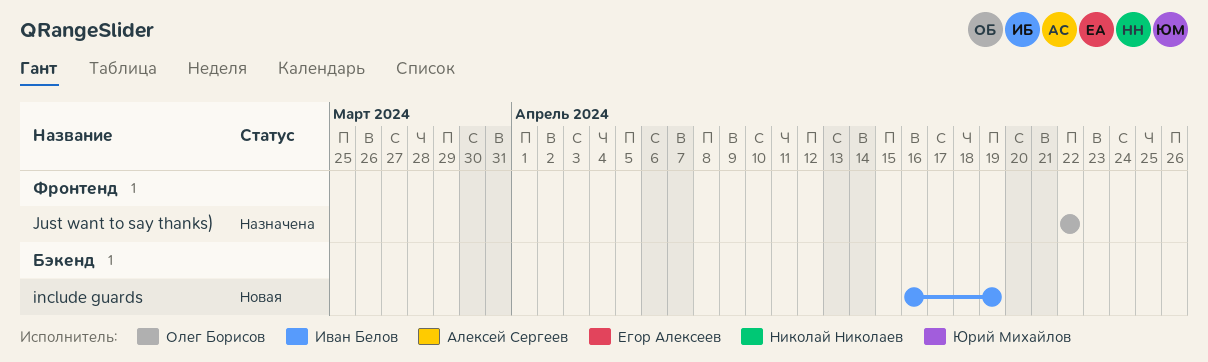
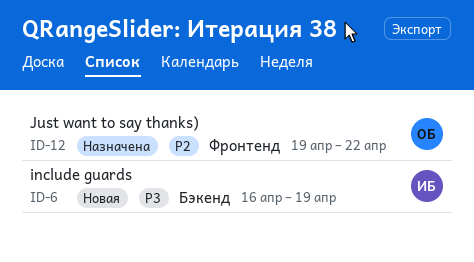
Just want to say thanks), start: Apr 22 -> Apr 19

